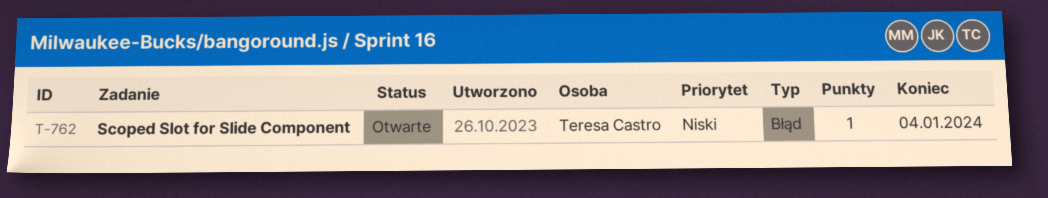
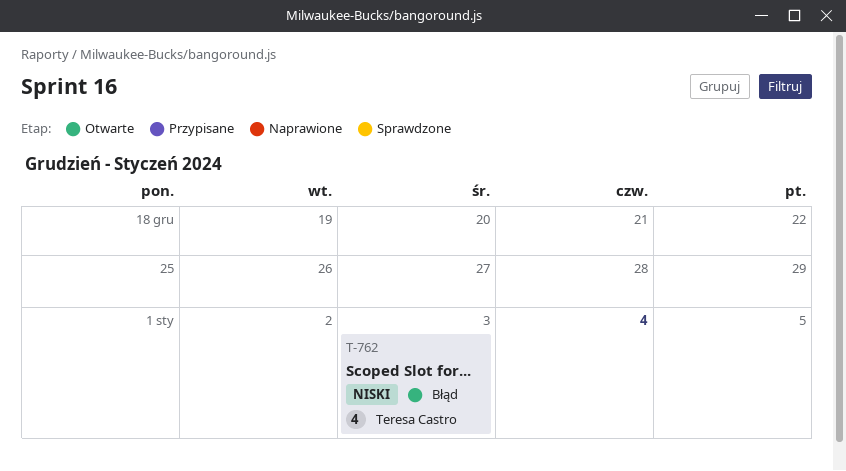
T-762, estimate: 1 -> 4
T-762, due: Jan 4 -> Jan 3

